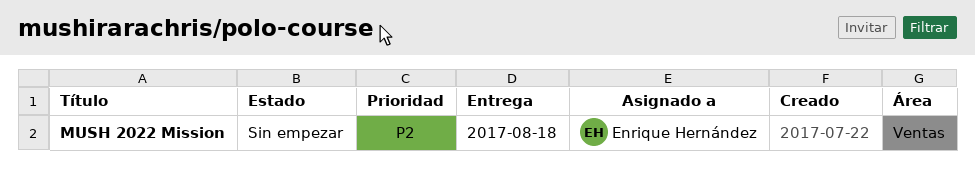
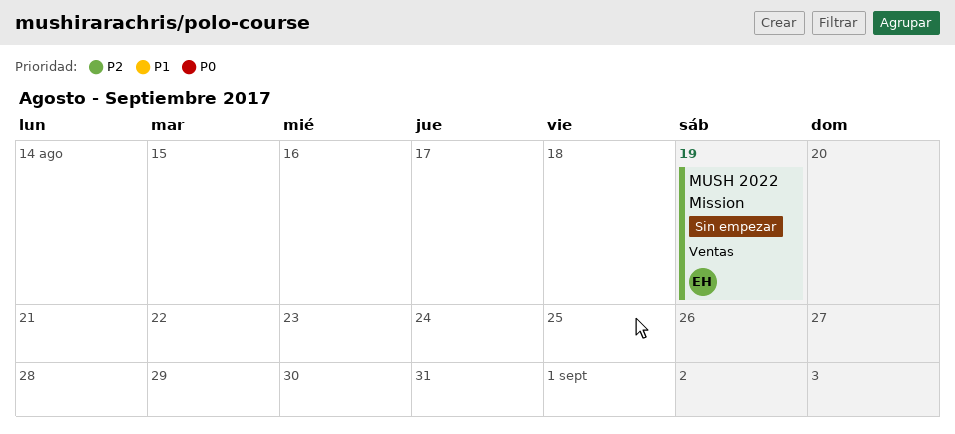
MUSH 2022 Mission, due: Aug 18 -> Aug 19

